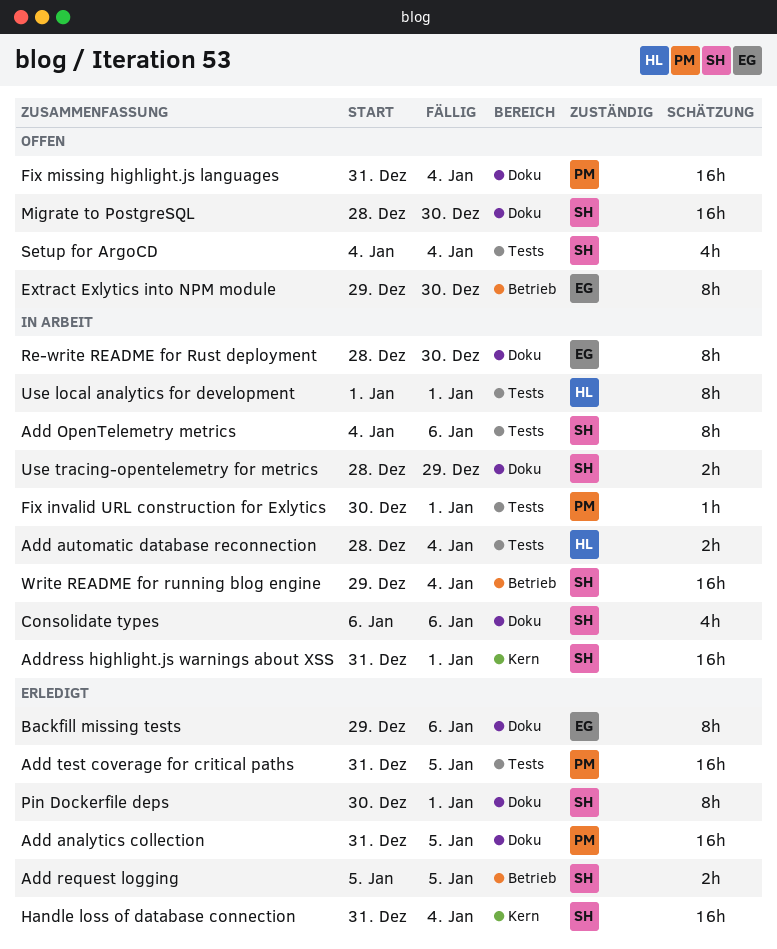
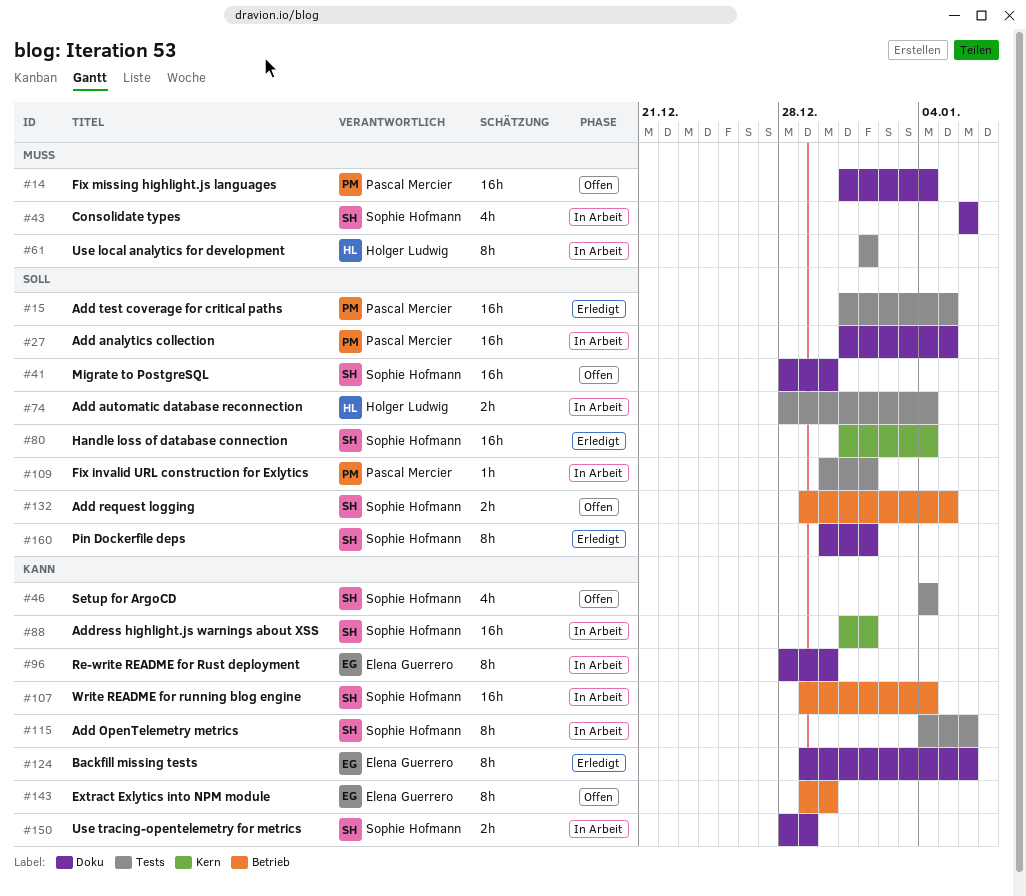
Add analytics collection, status: Erledigt -> In Arbeit
Add request logging, status: Erledigt -> Offen
Add request logging, start: Jan 5 -> Dec 29

